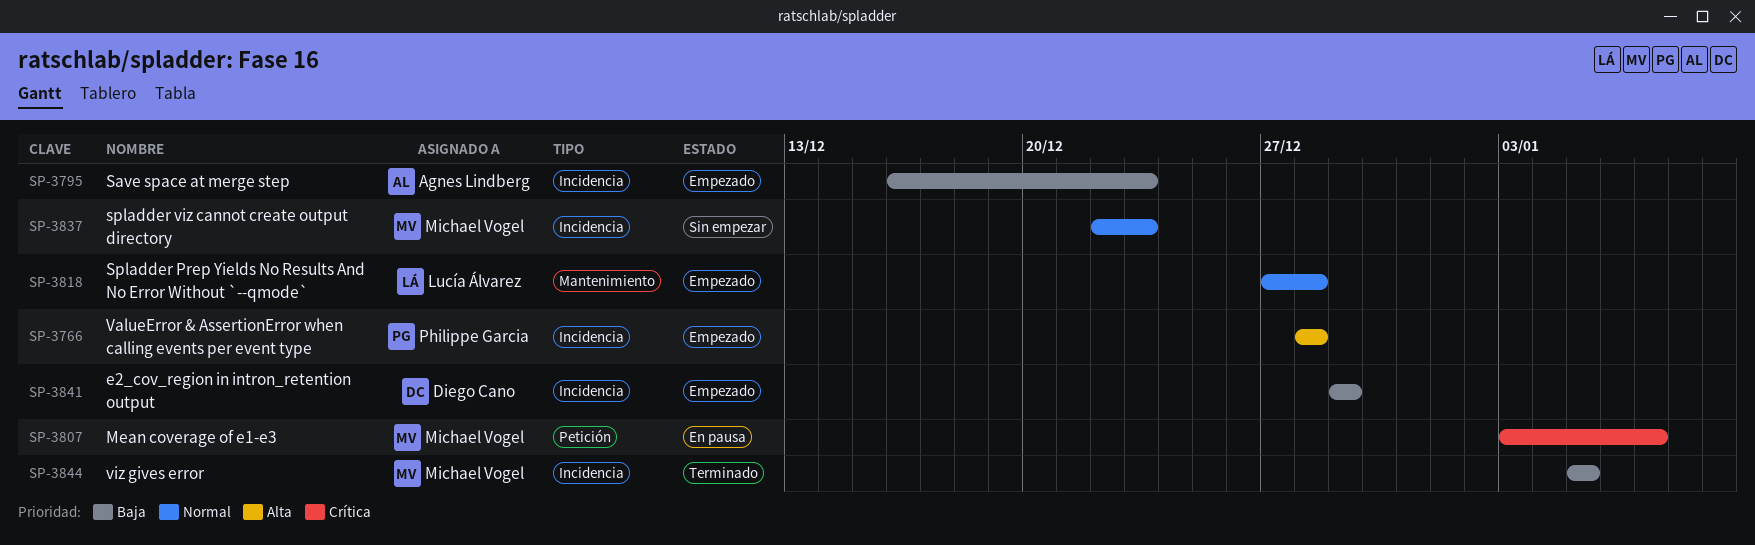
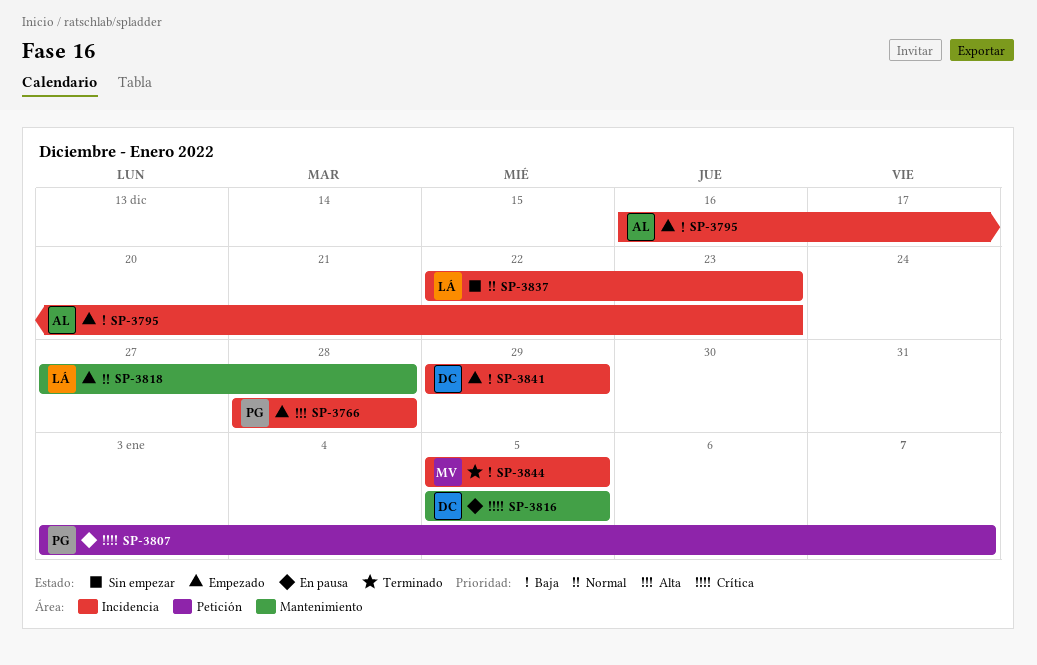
SP-3807, owner: Michael Vogel -> Philippe Garcia
SP-3816: none -> present
SP-3837, owner: Michael Vogel -> Lucía Álvarez

